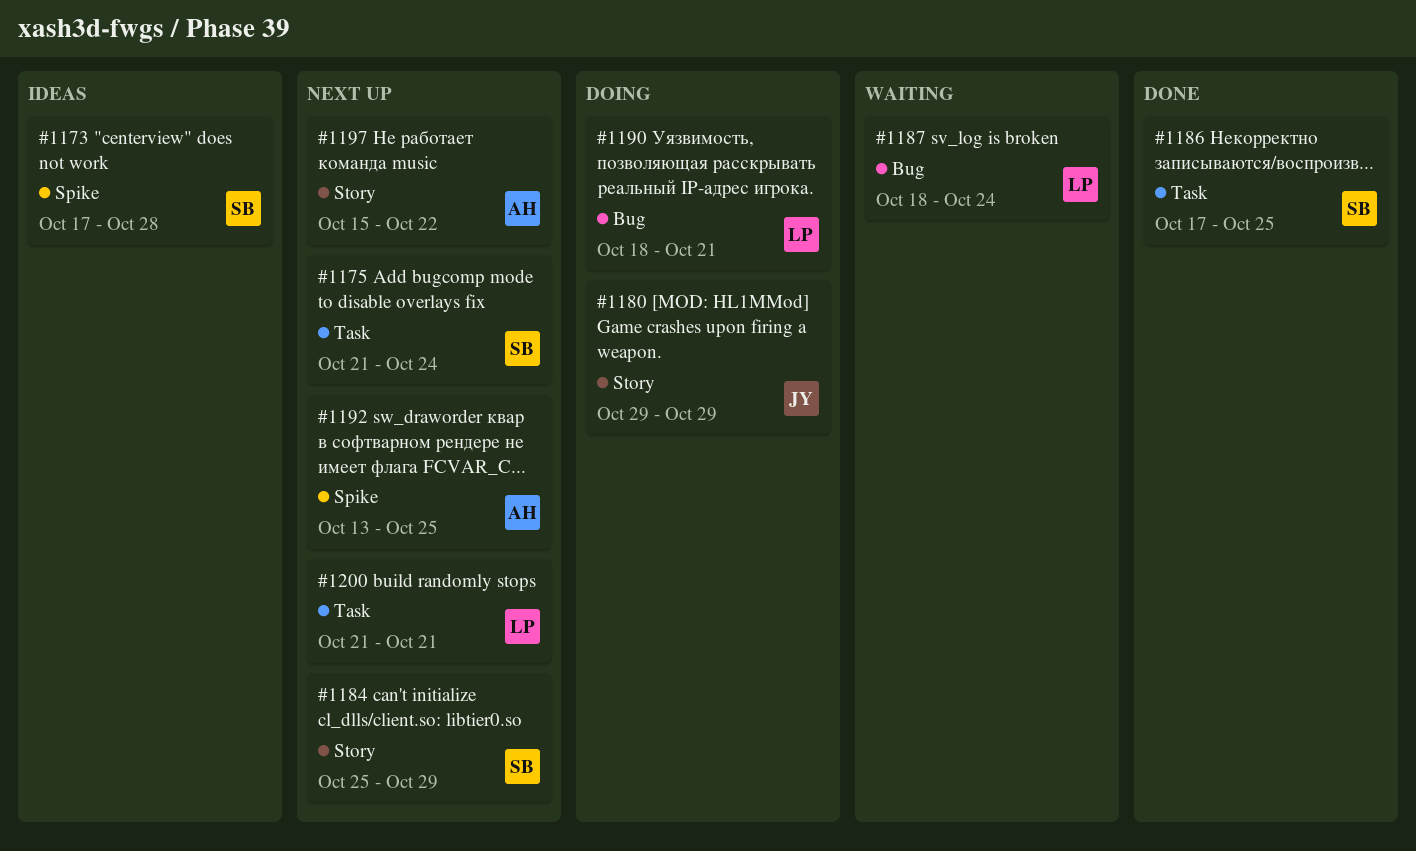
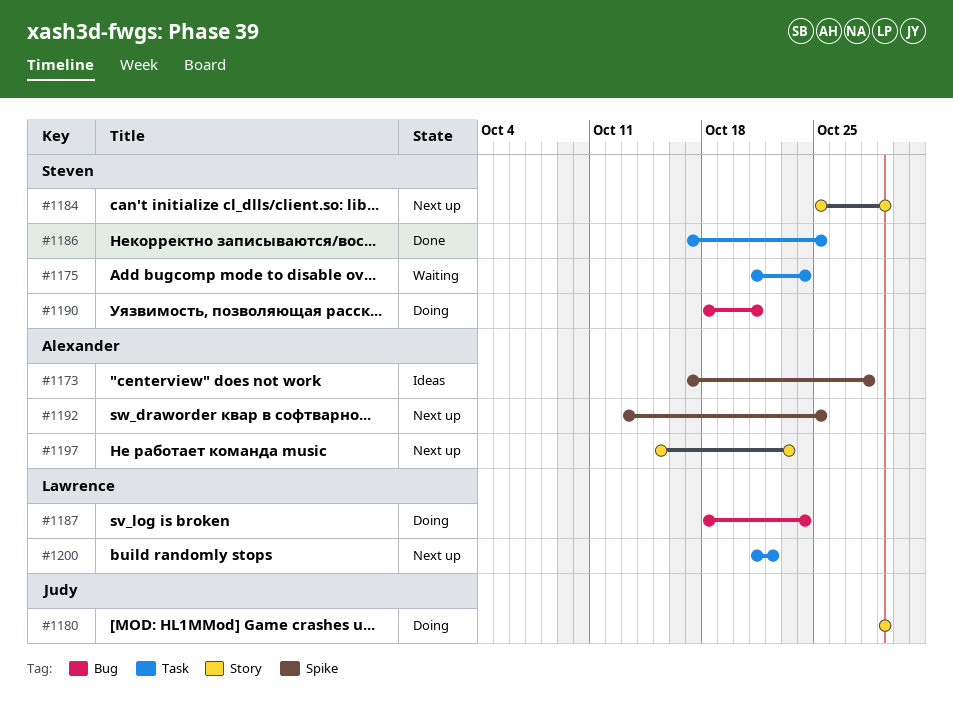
#1173, owner: Steven -> Alexander
#1175, status: Next up -> Waiting
#1187, status: Waiting -> Doing
#1190, owner: Lawrence -> Steven
#1197, due: Oct 22 -> Oct 23
#1200, due: Oct 21 -> Oct 22

